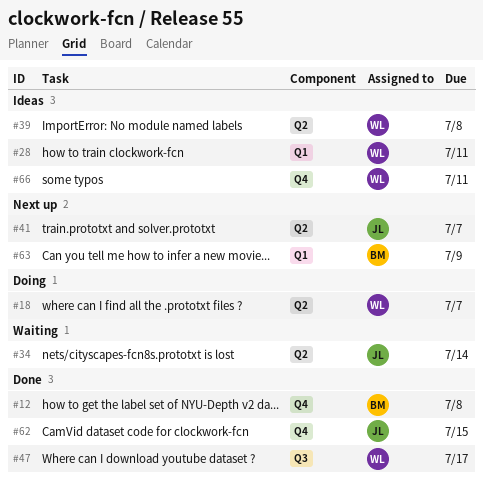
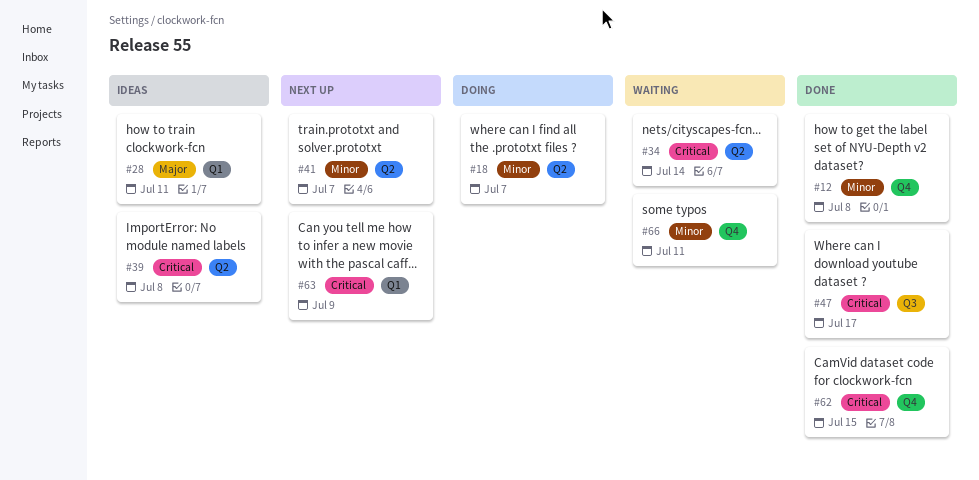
#66, status: Ideas -> Waiting

